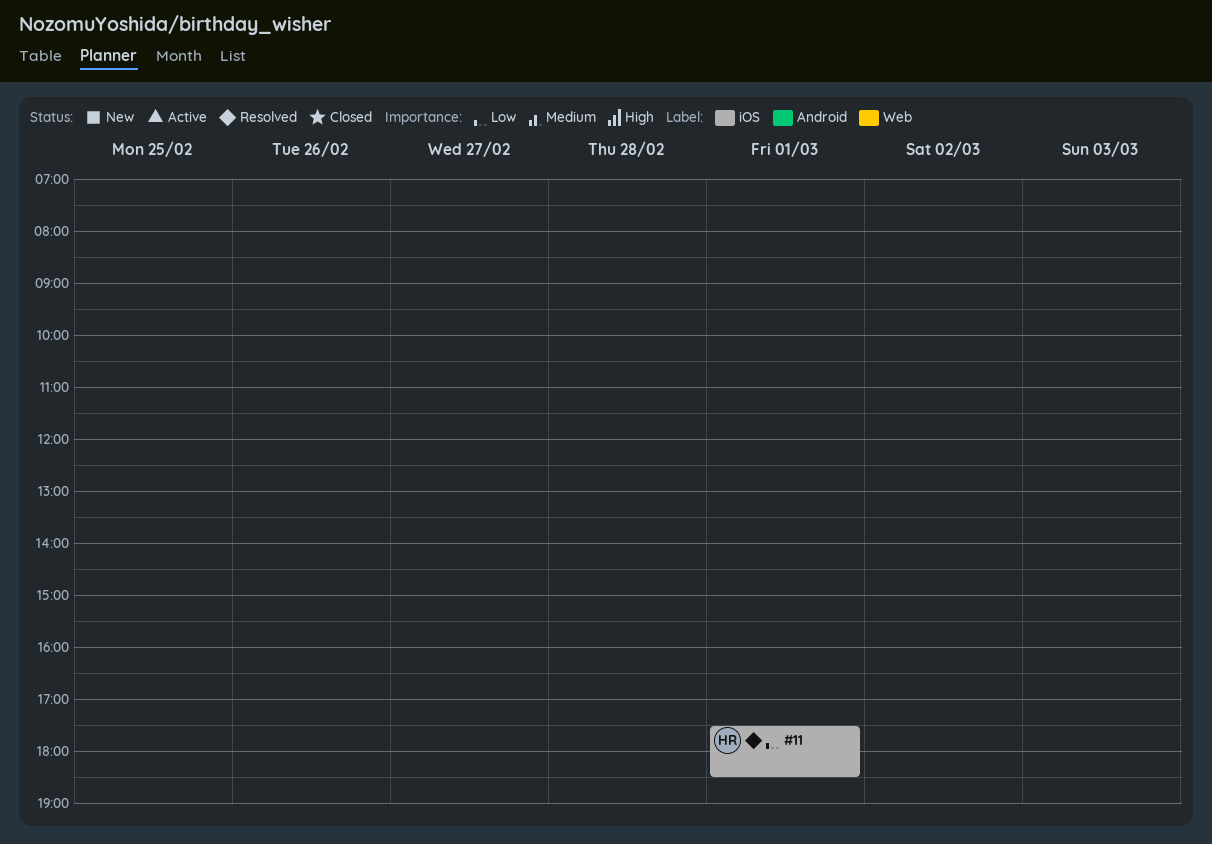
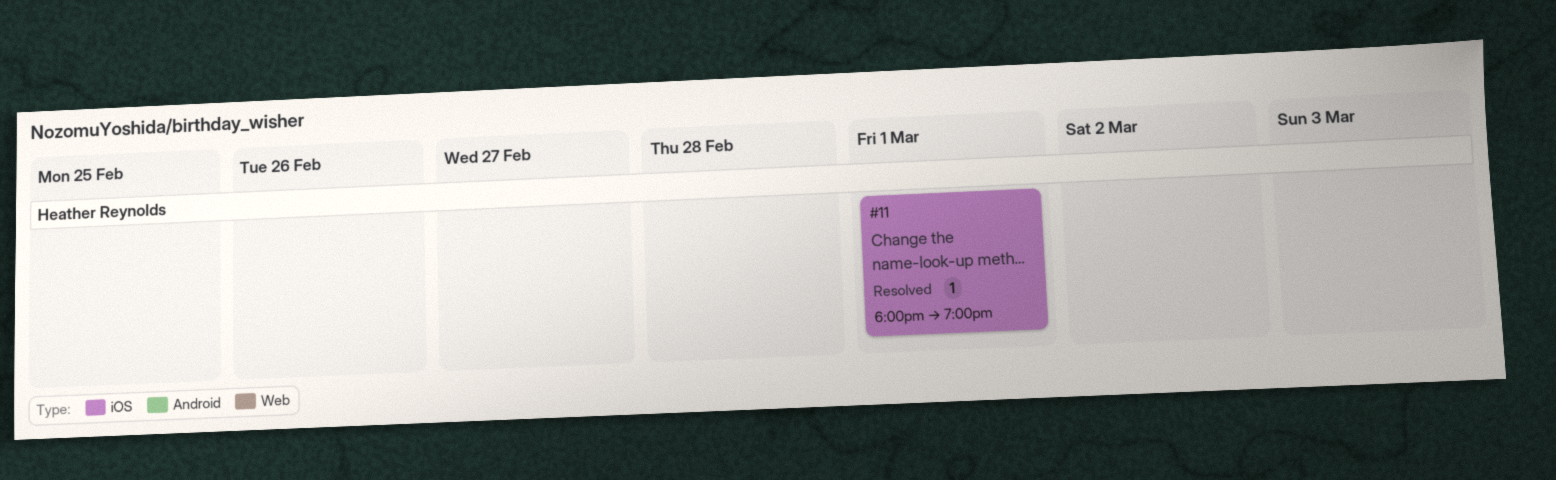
#11, begins: 17:30 -> 18:00
#11, ends: 18:30 -> 19:00

